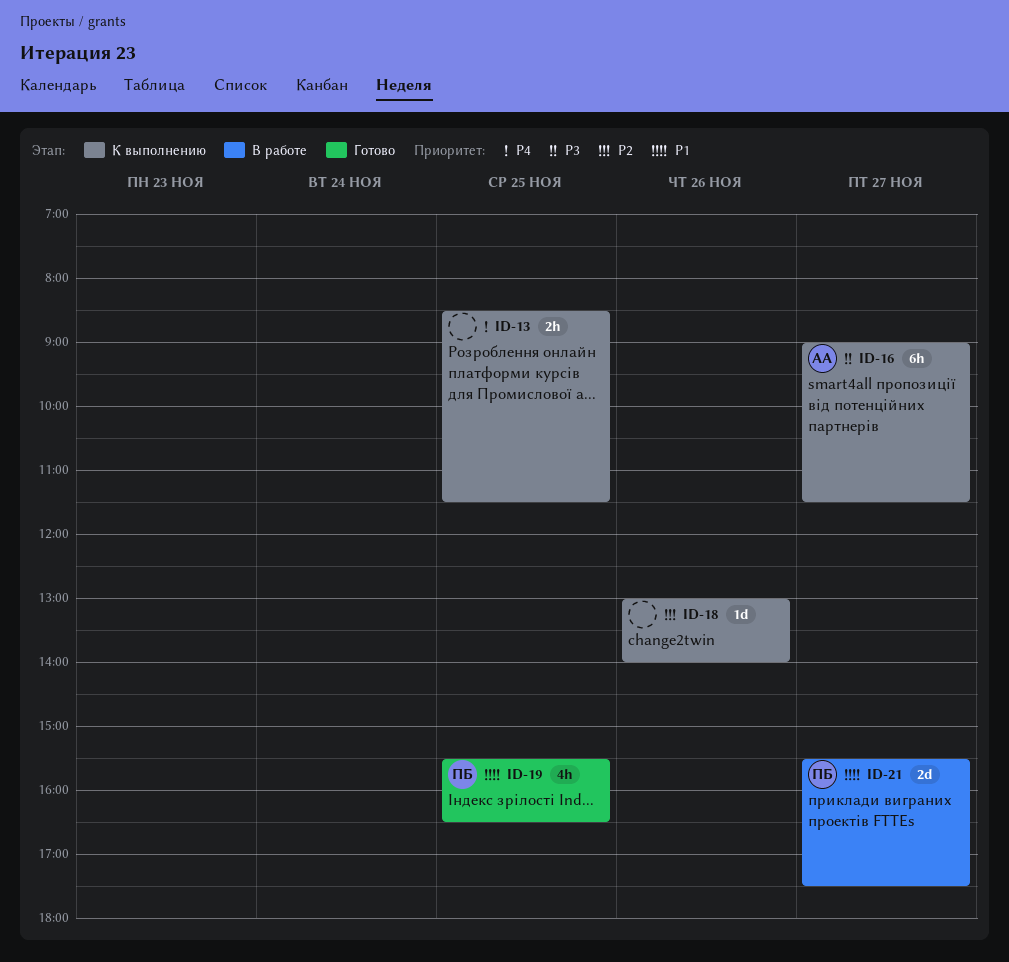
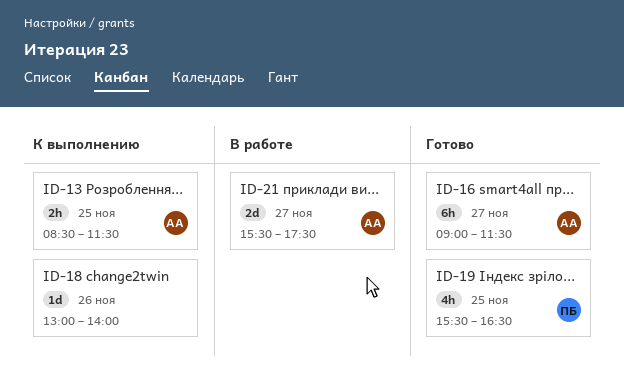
ID-13, owner: none -> АА
ID-16, status: К выполнению -> Готово
ID-21, owner: ПБ -> АА

